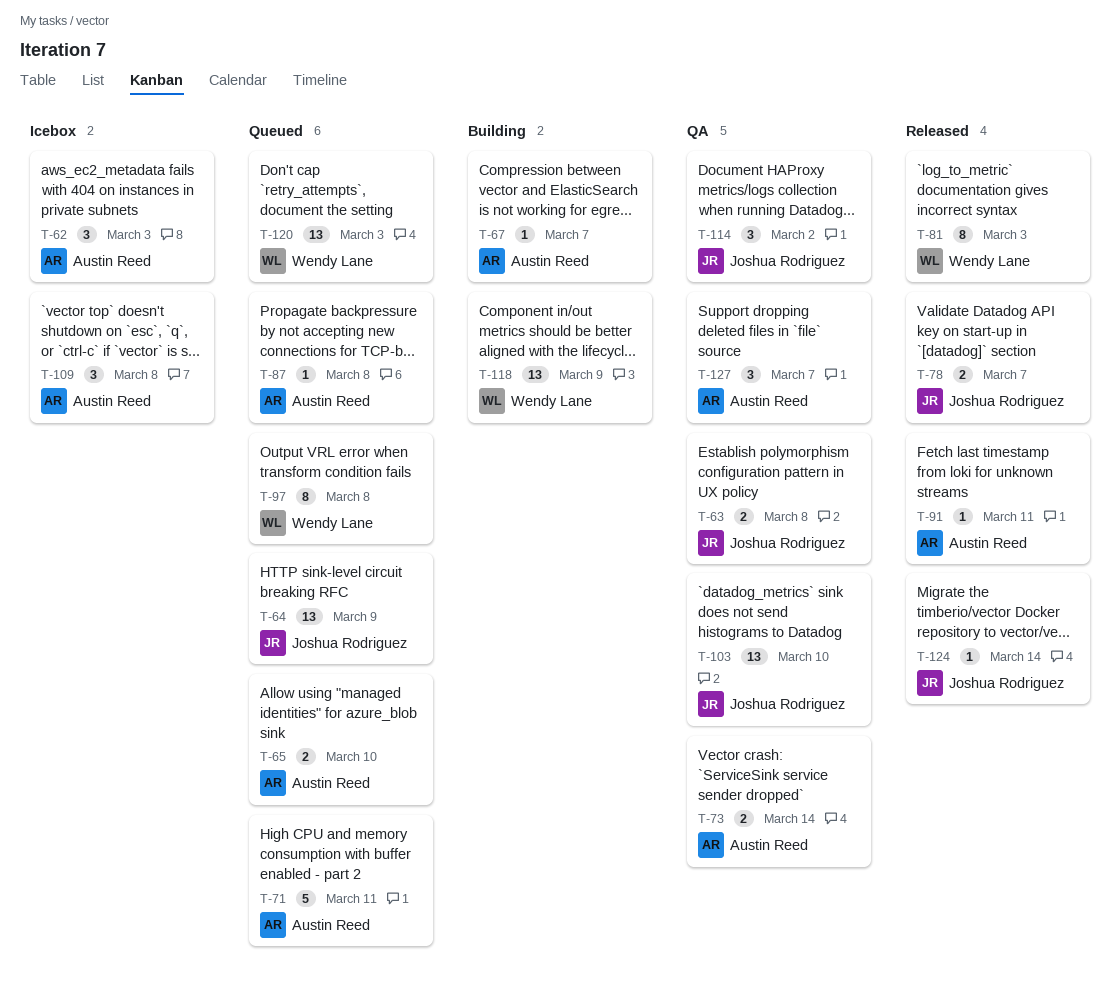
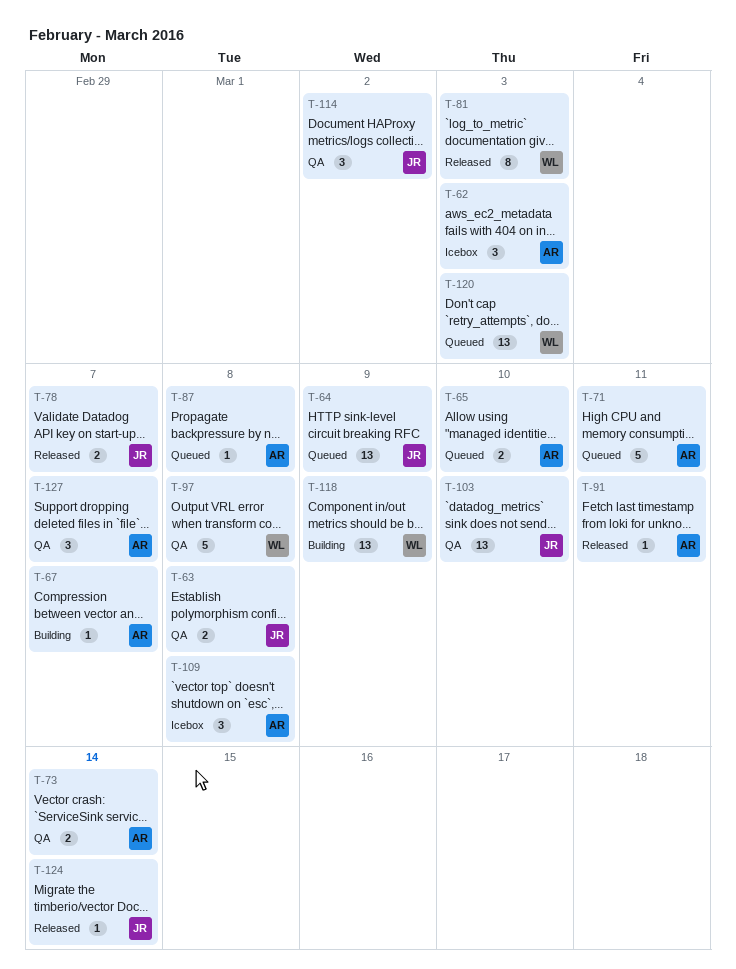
T-97, status: Queued -> QA
T-97, estimate: 8 -> 5

